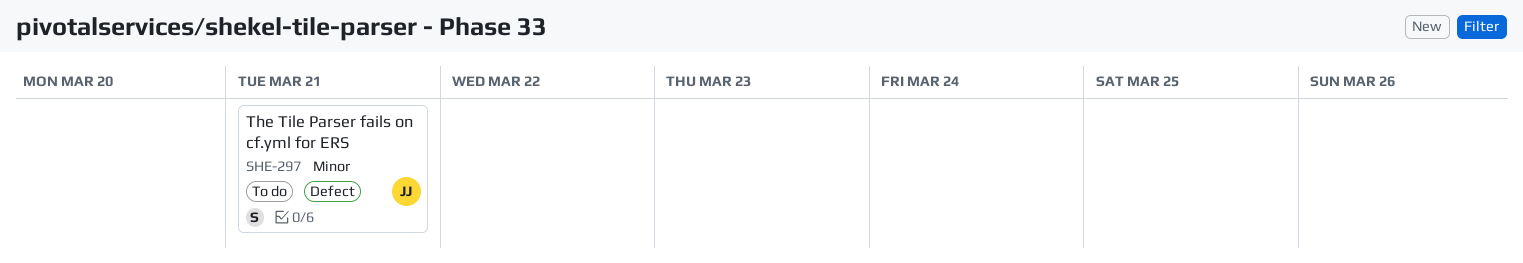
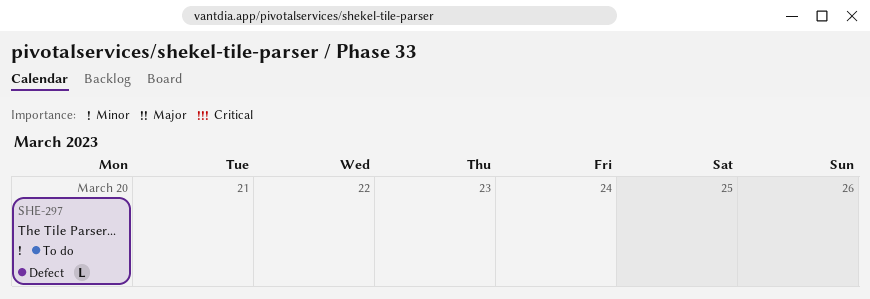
SHE-297, estimate: S -> L
SHE-297, due: Mar 21 -> Mar 20

